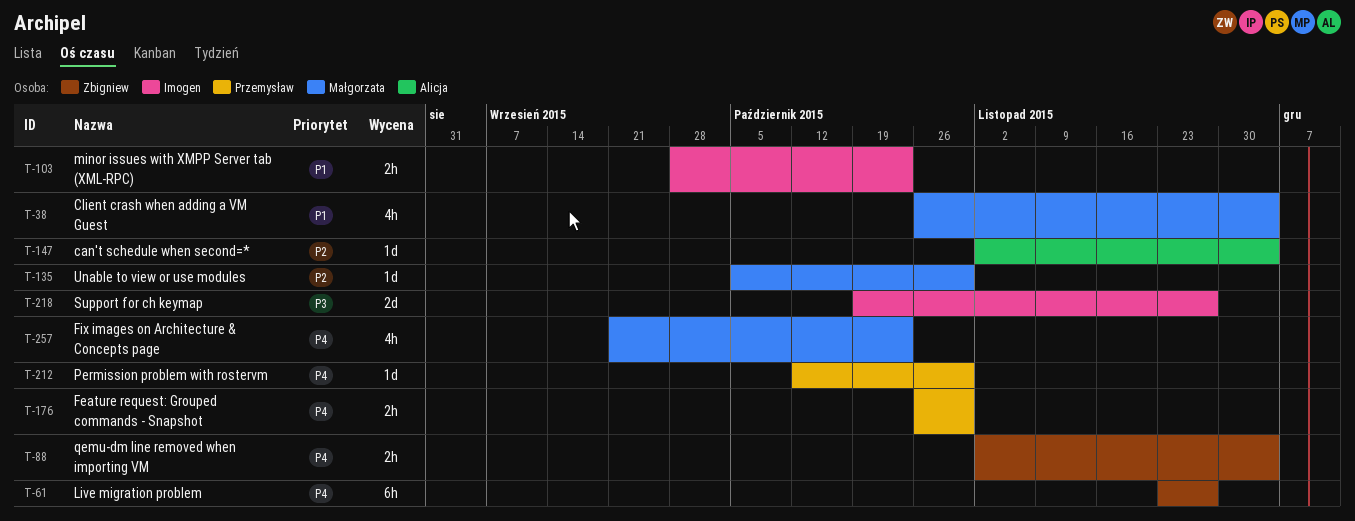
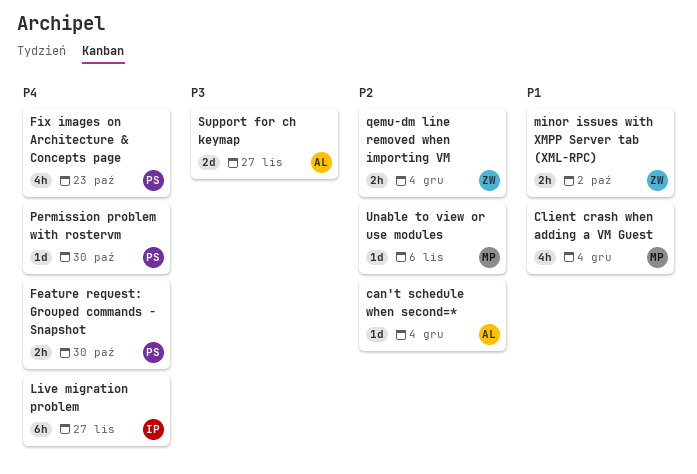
Fix images on Architecture & Concepts page, owner: Małgorzata -> Przemysław
Live migration problem, owner: Zbigniew -> Imogen
minor issues with XMPP Server tab (XML-RPC), owner: Imogen -> Zbigniew
minor issues with XMPP Server tab (XML-RPC), due: Oct 23 -> Oct 2
qemu-dm line removed when importing VM, priority: P4 -> P2
Support for ch keymap, owner: Imogen -> Alicja
Unable to view or use modules, due: Oct 30 -> Nov 6

